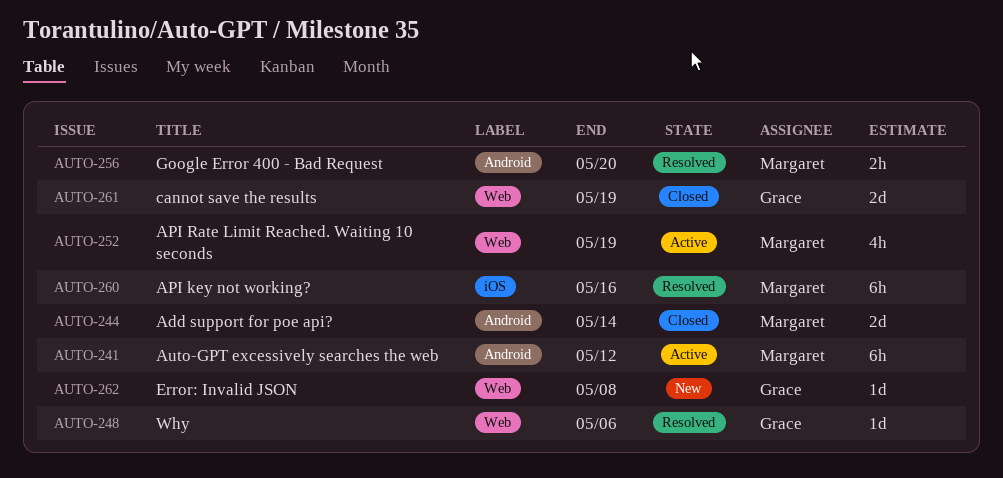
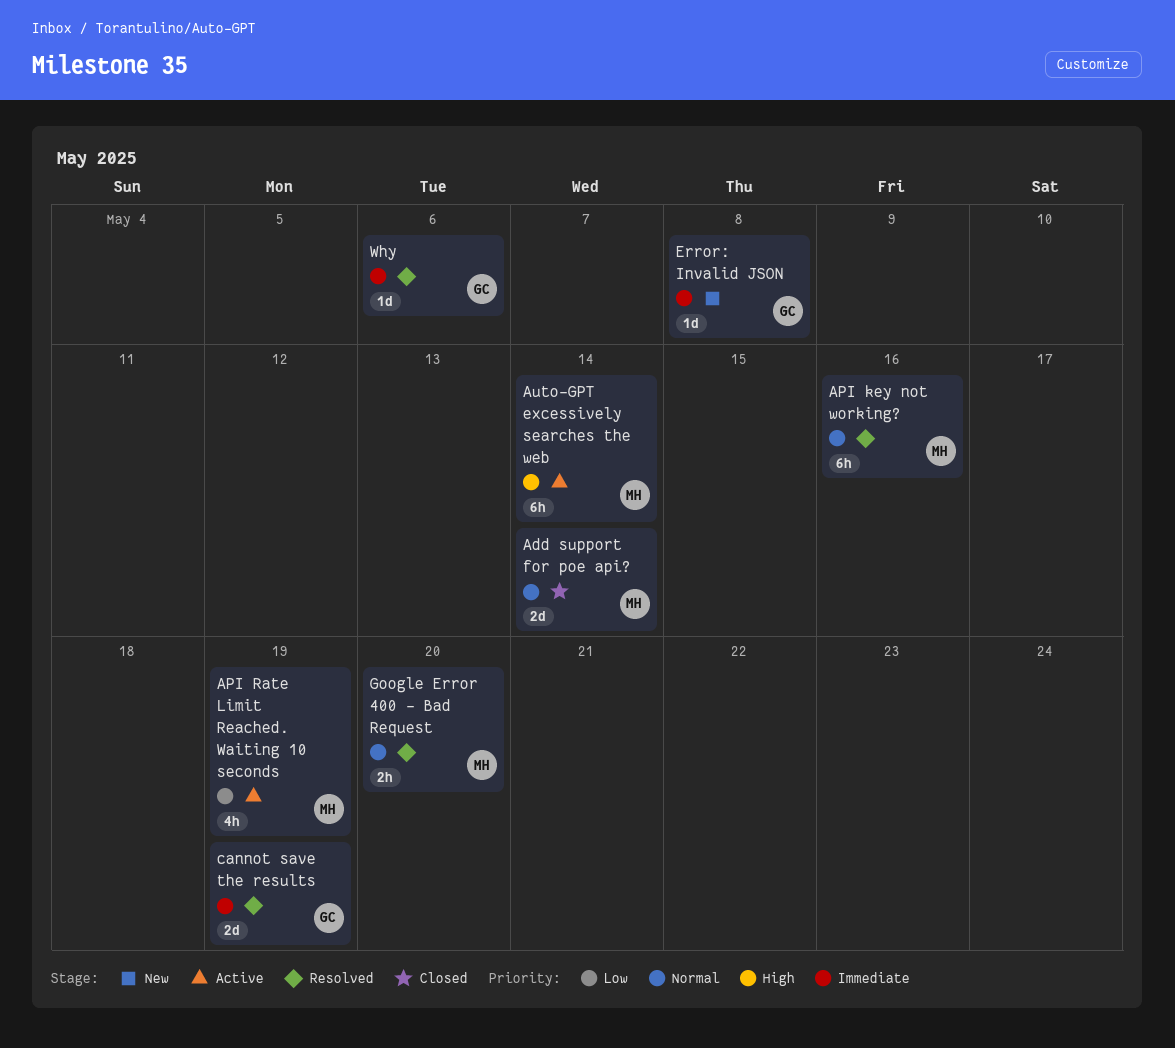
Auto-GPT excessively searches the web, due: May 12 -> May 14
cannot save the results, status: Closed -> Resolved

